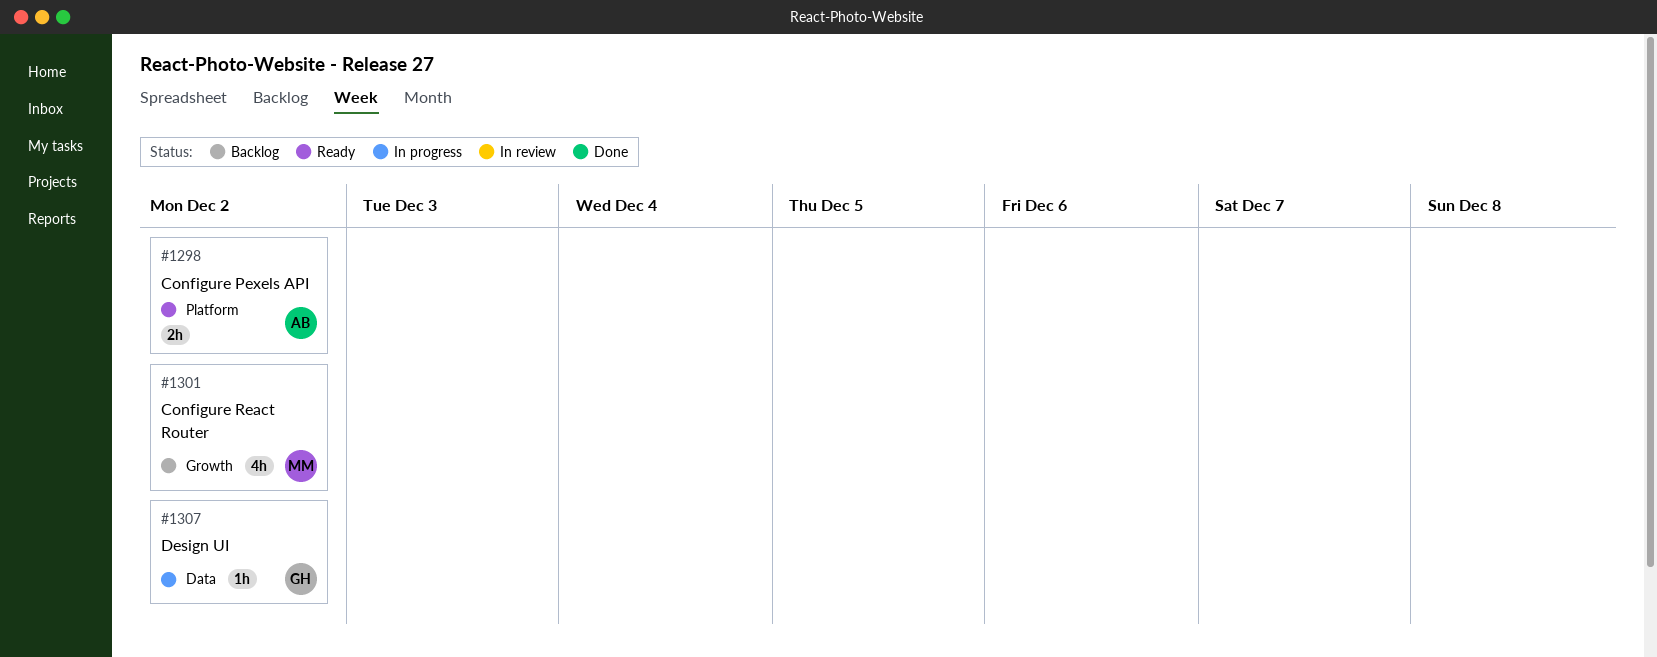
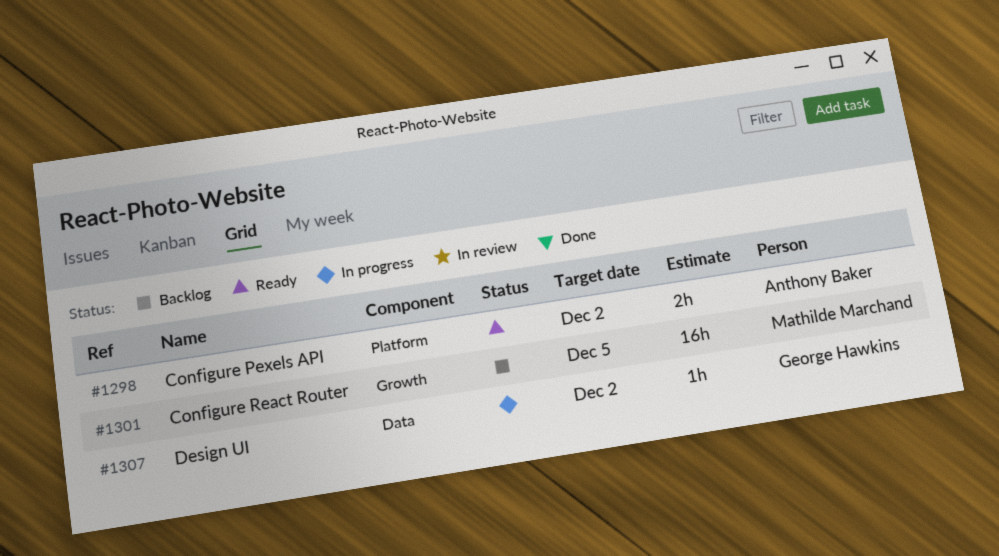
#1301, estimate: 4h -> 16h
#1301, due: Dec 2 -> Dec 5

